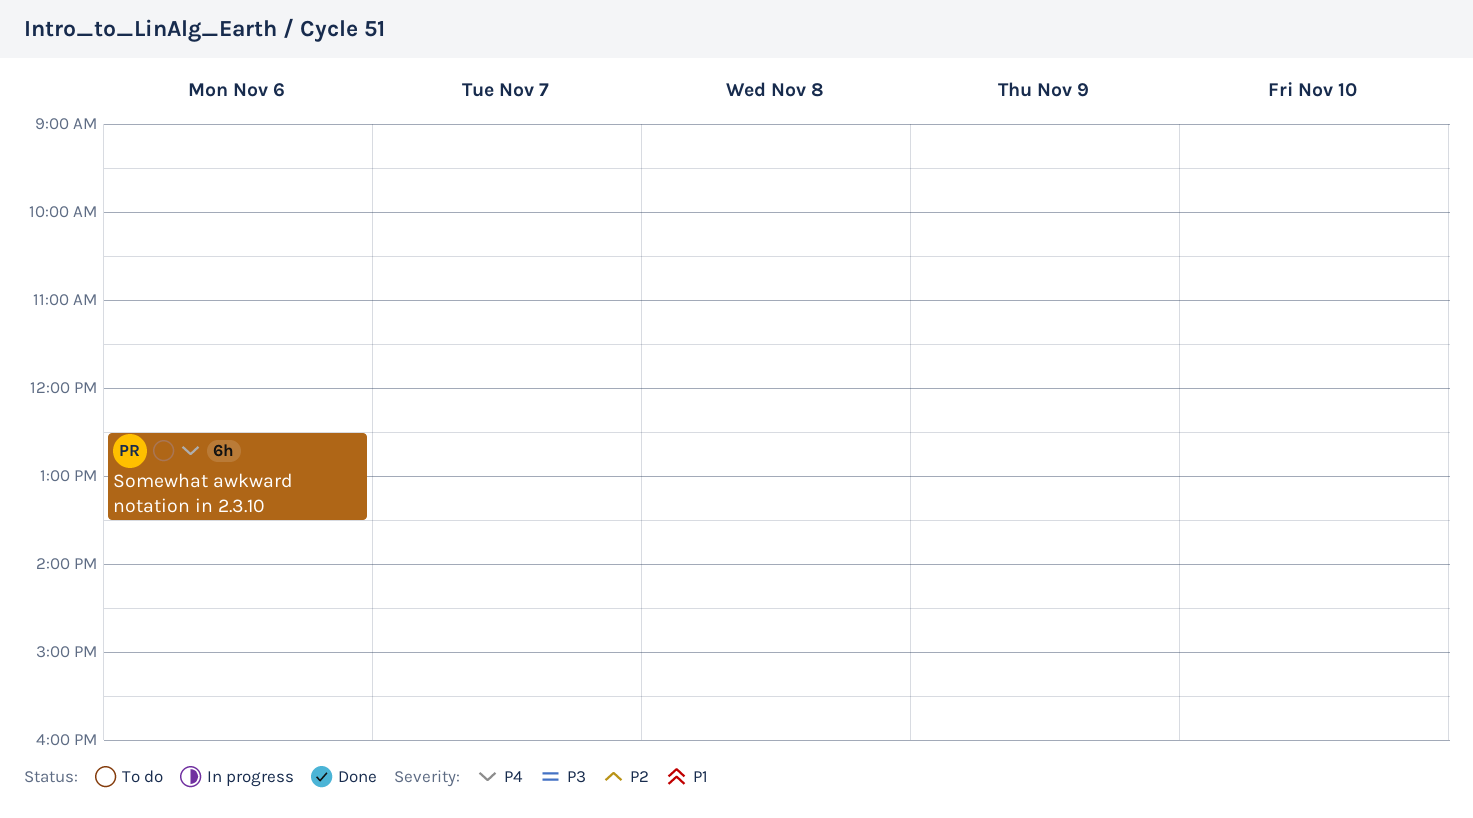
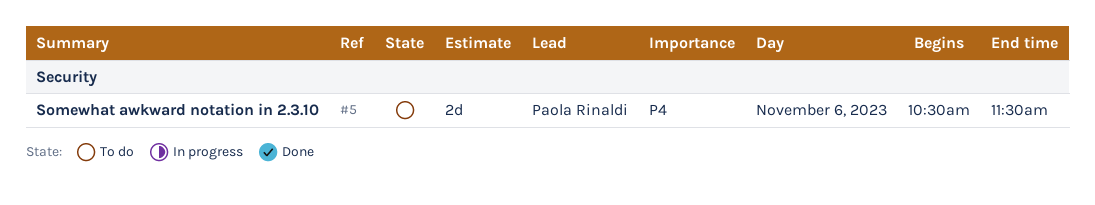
Somewhat awkward notation in 2.3.10, estimate: 6h -> 2d
Somewhat awkward notation in 2.3.10, begins: 12:30 -> 10:30
Somewhat awkward notation in 2.3.10, ends: 13:30 -> 11:30

